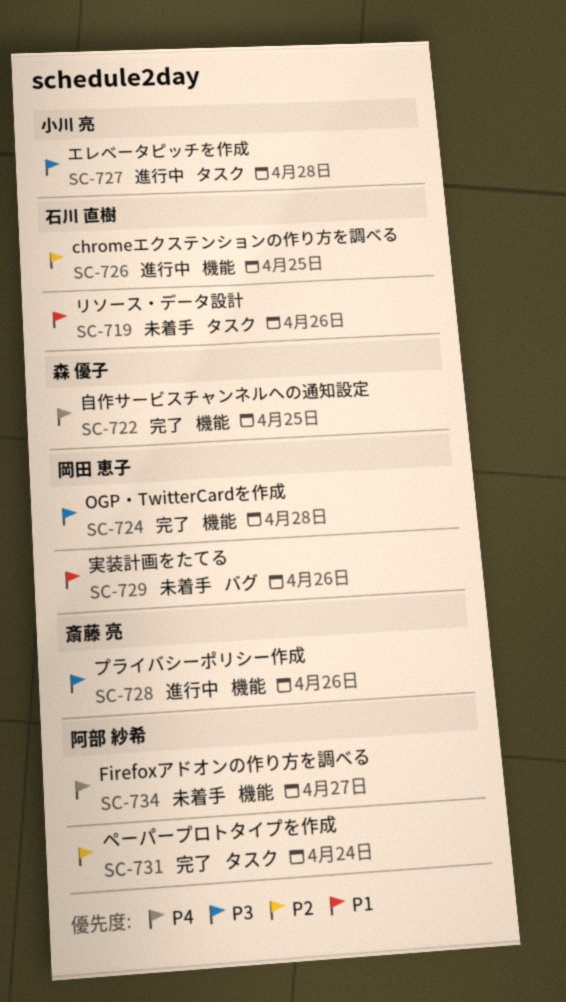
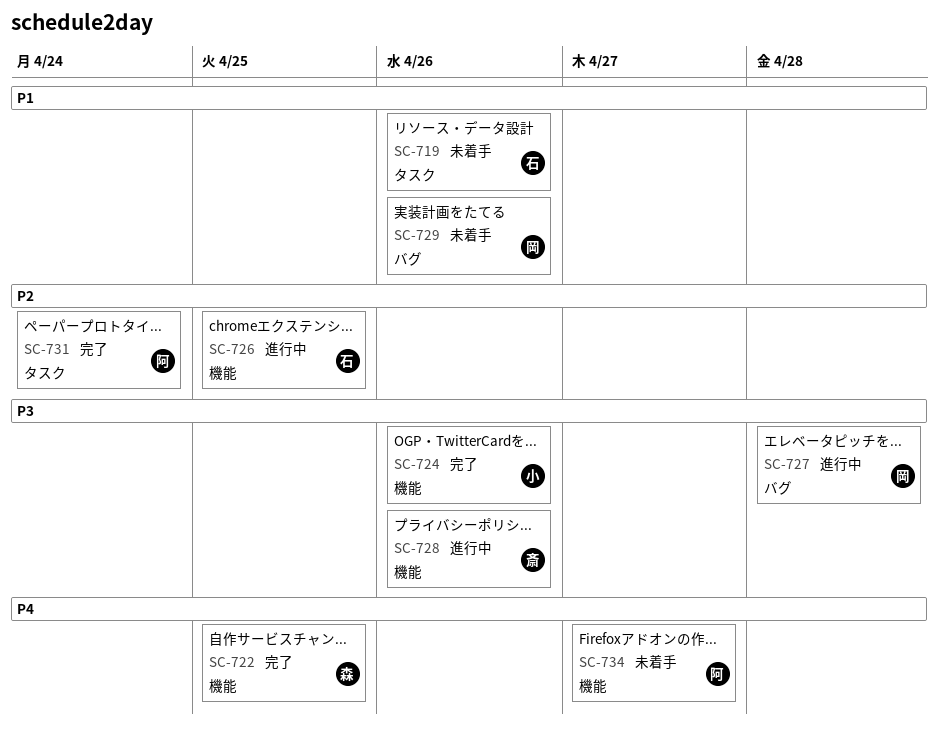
SC-724, owner: 岡田 恵子 -> 小川 亮
SC-724, due: Apr 28 -> Apr 26
SC-727, owner: 小川 亮 -> 岡田 恵子
SC-727, label: タスク -> バグ

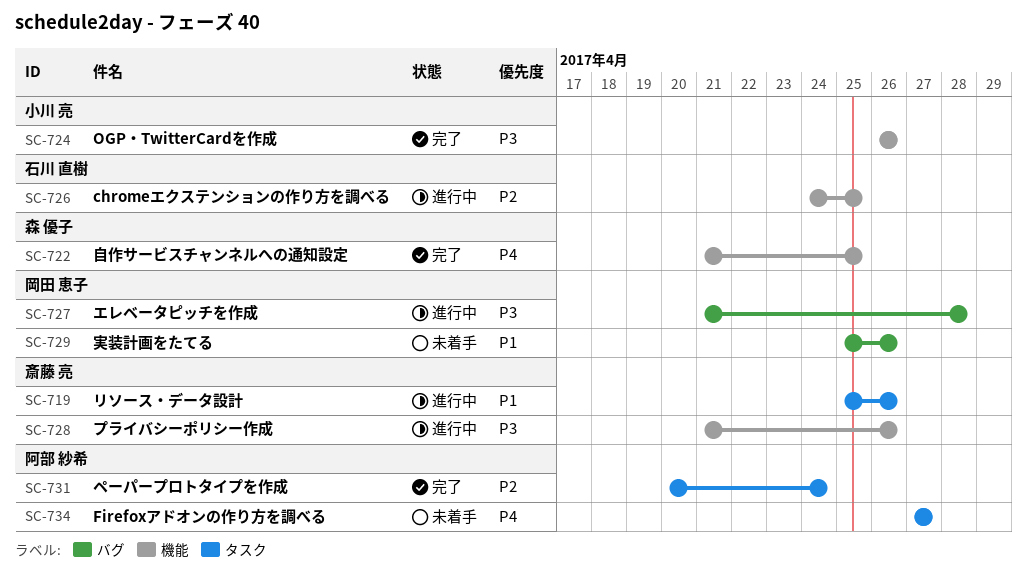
SC-719, status: 未着手 -> 進行中
SC-719, owner: 石川 直樹 -> 斎藤 亮
SC-734, label: 機能 -> タスク

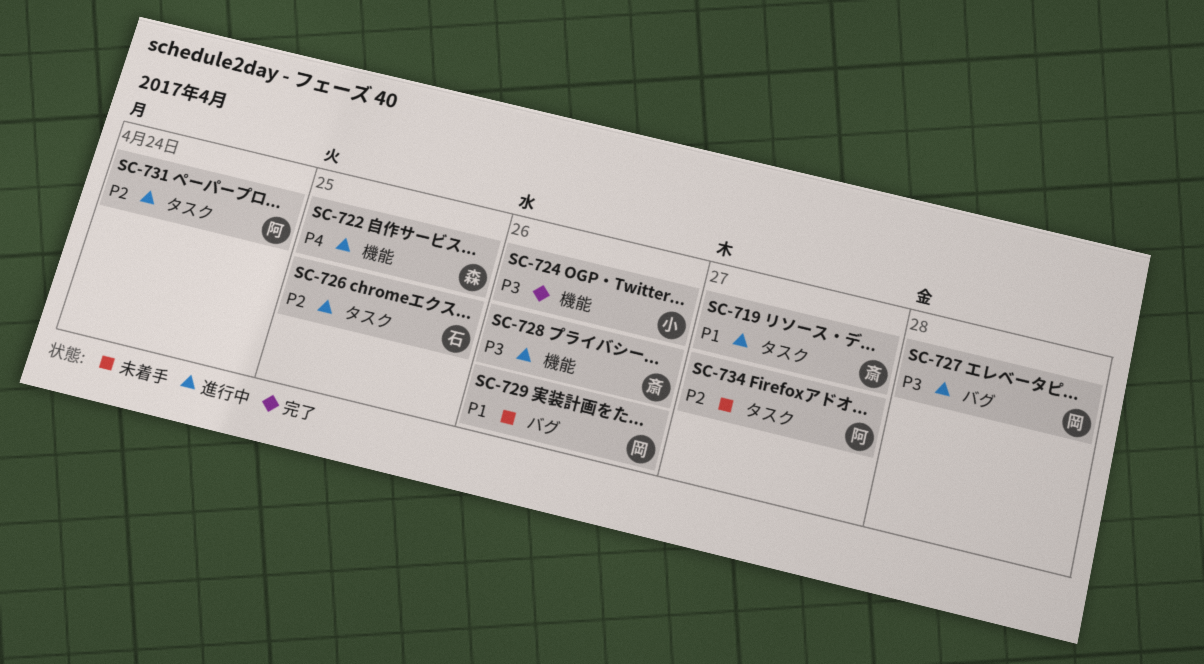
SC-719, due: Apr 26 -> Apr 27
SC-722, status: 完了 -> 進行中
SC-726, label: 機能 -> タスク
SC-731, status: 完了 -> 進行中
SC-734, priority: P4 -> P2

